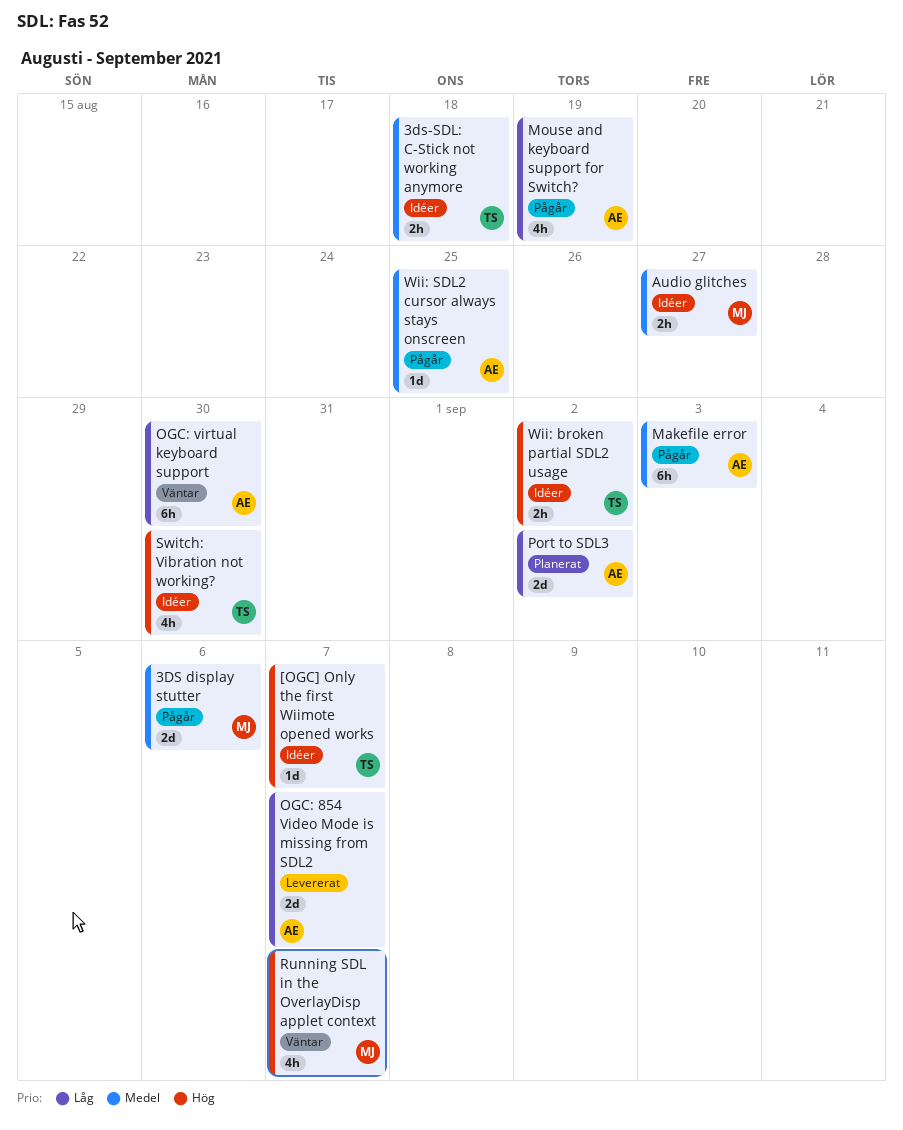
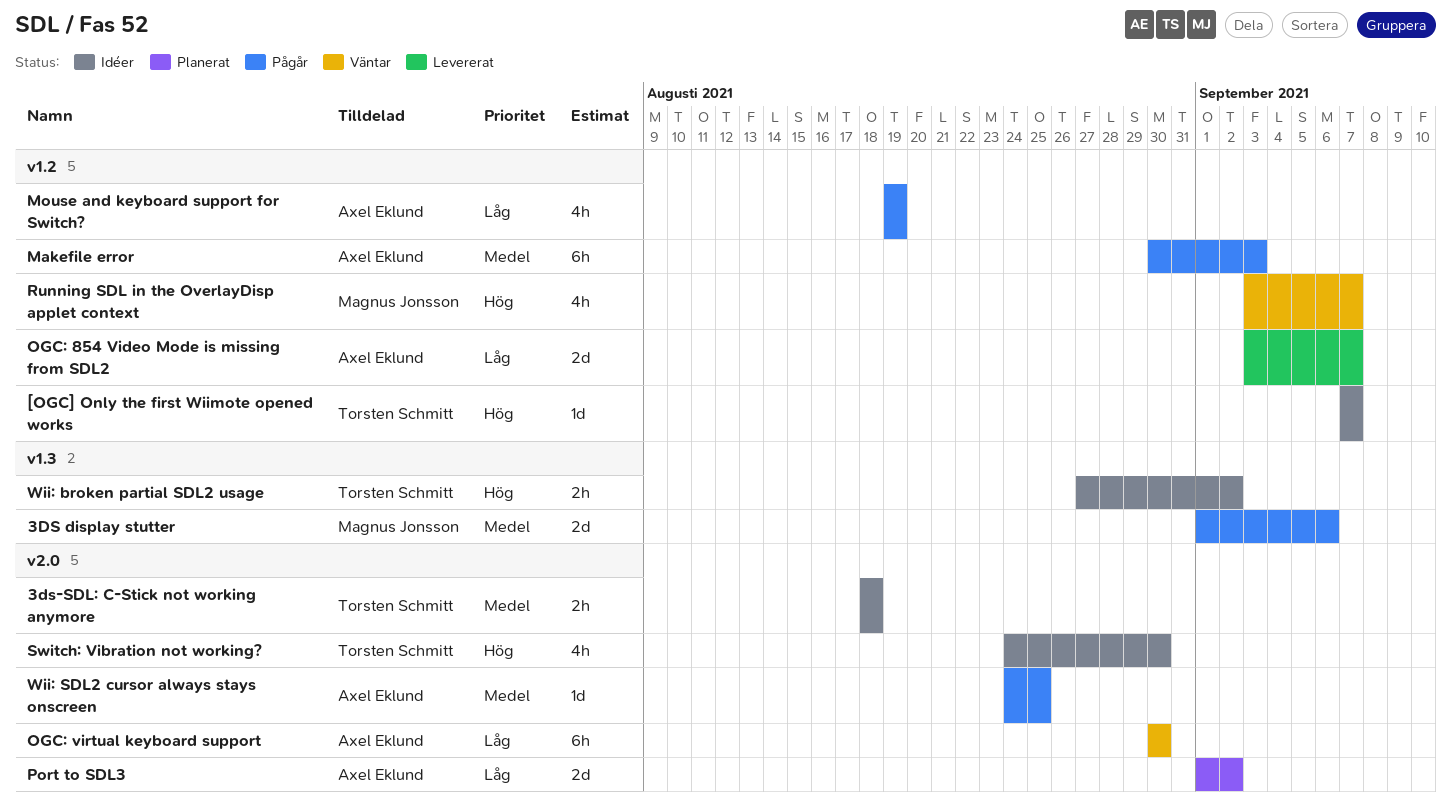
Audio glitches: present -> none

